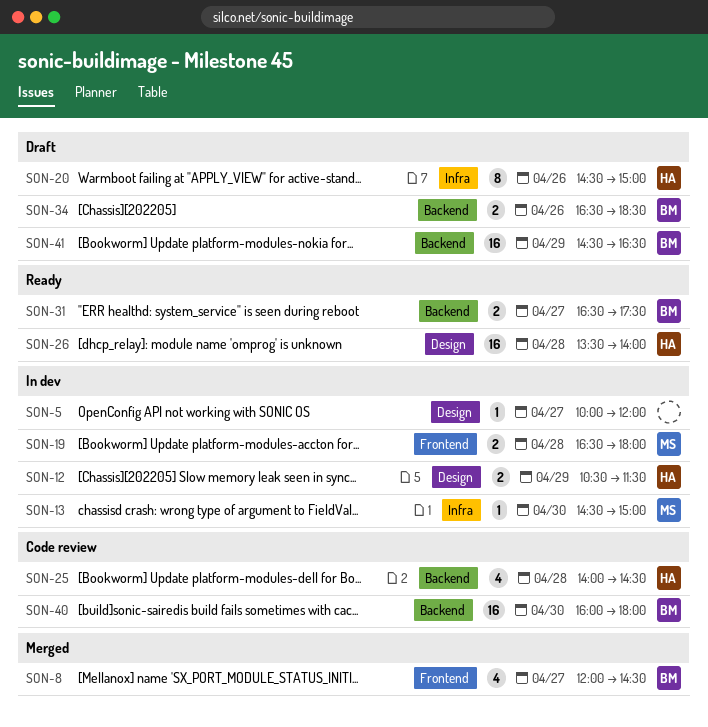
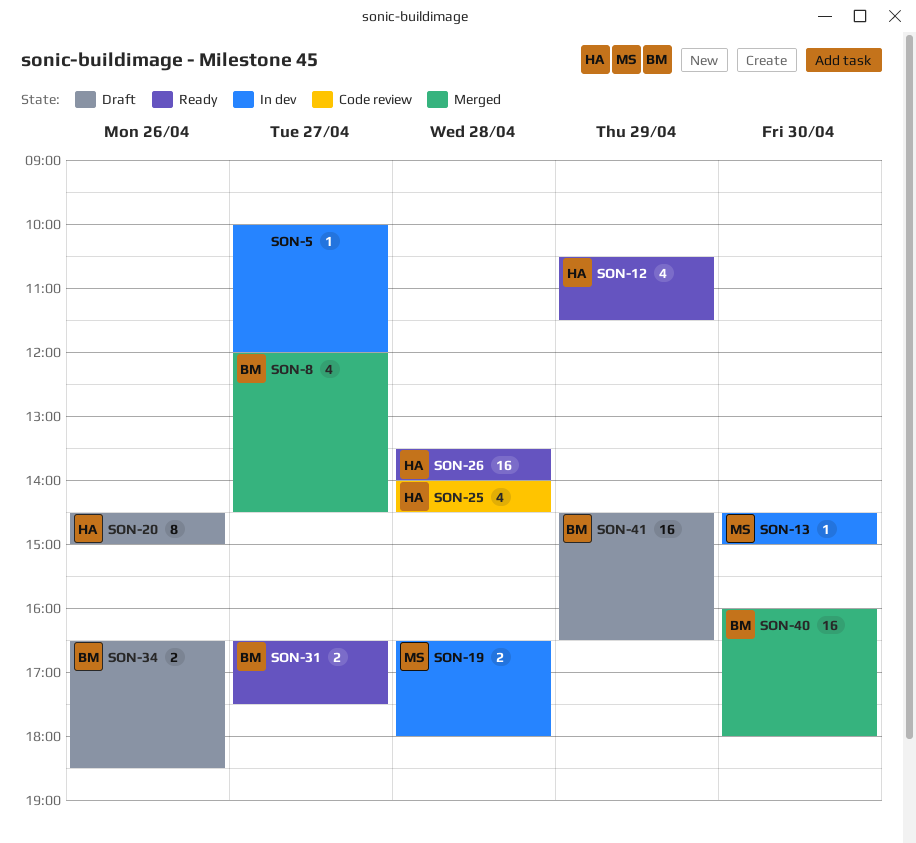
SON-12, status: In dev -> Ready
SON-12, estimate: 2 -> 4
SON-40, status: Code review -> Merged

